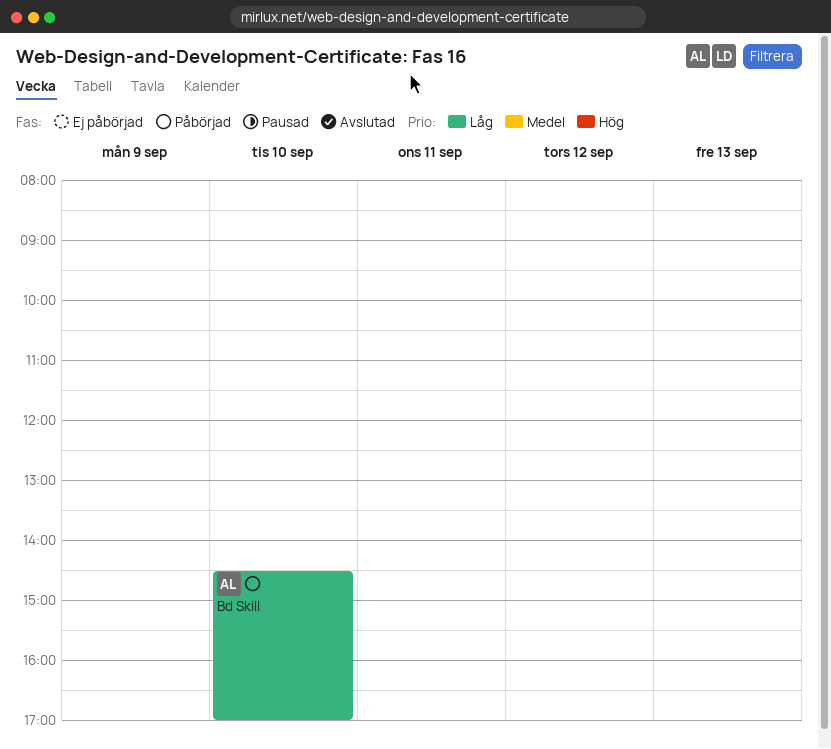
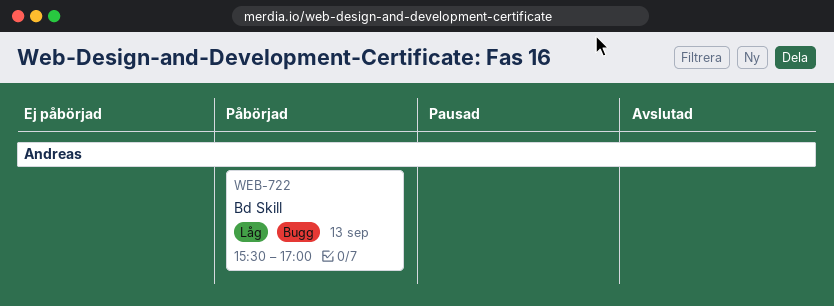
Bd Skill, day: Sep 10 -> Sep 13
Bd Skill, begins: 14:30 -> 15:30

